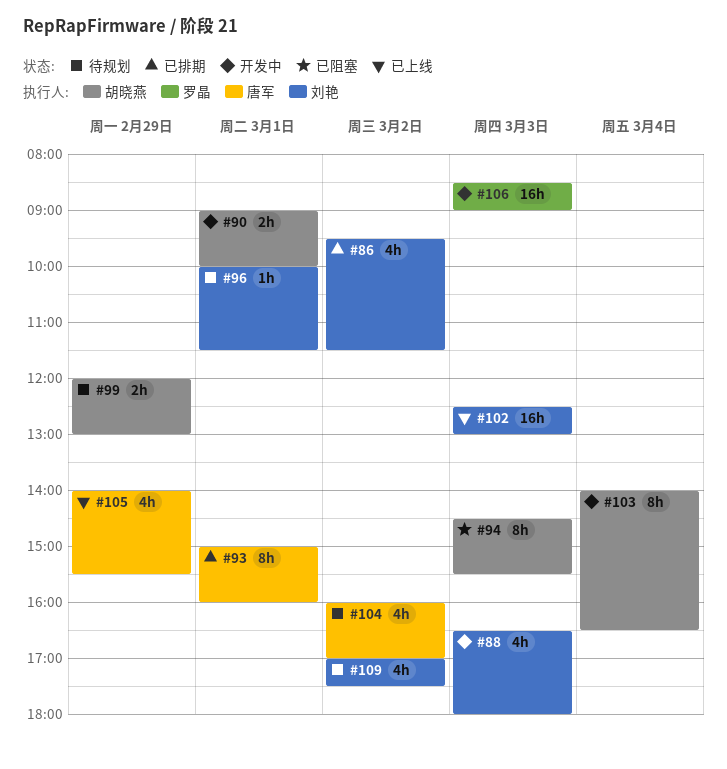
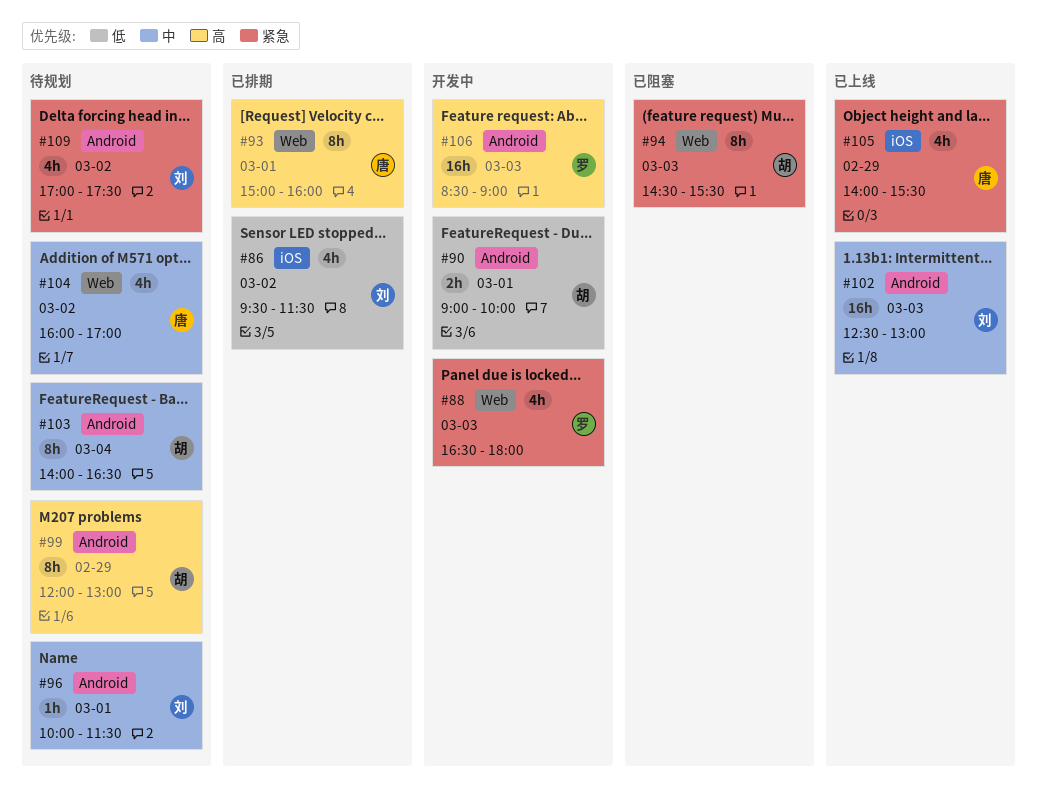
#88, owner: 刘艳 -> 罗晶
#99, estimate: 2h -> 8h
#103, status: 开发中 -> 待规划

